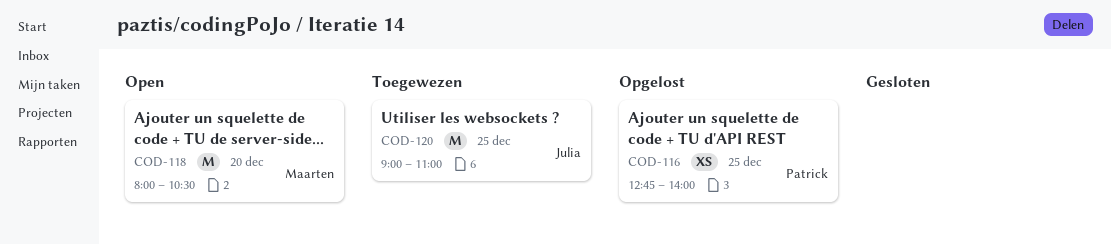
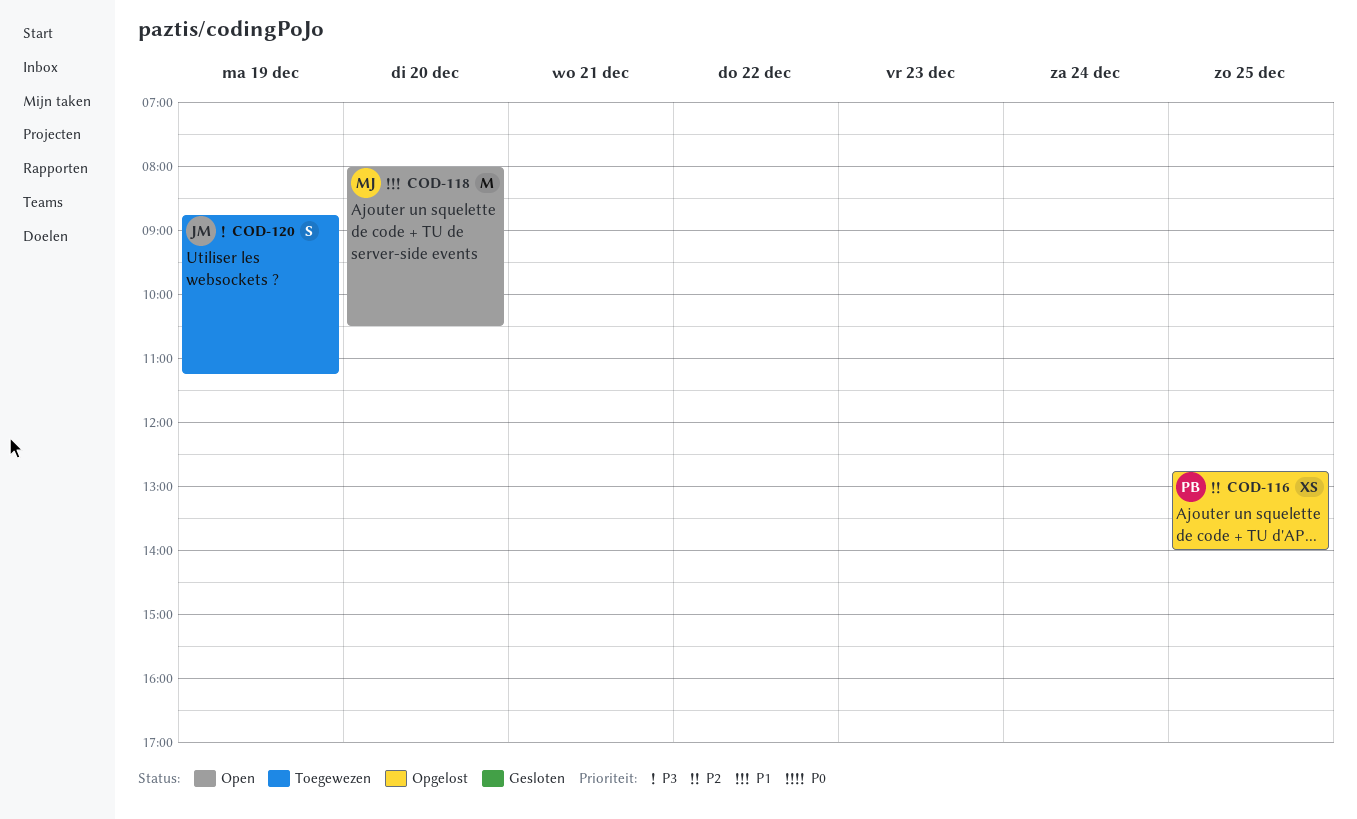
COD-120, estimate: M -> S
COD-120, day: Dec 25 -> Dec 19
COD-120, begins: 09:00 -> 08:45
COD-120, ends: 11:00 -> 11:15

